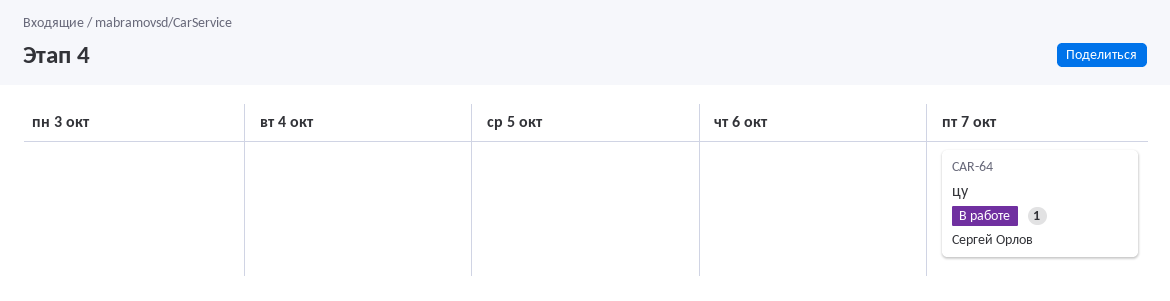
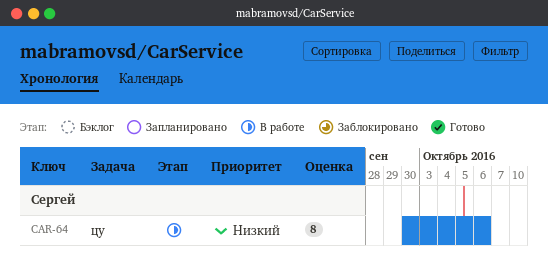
CAR-64, estimate: 1 -> 8
CAR-64, due: Oct 7 -> Oct 6

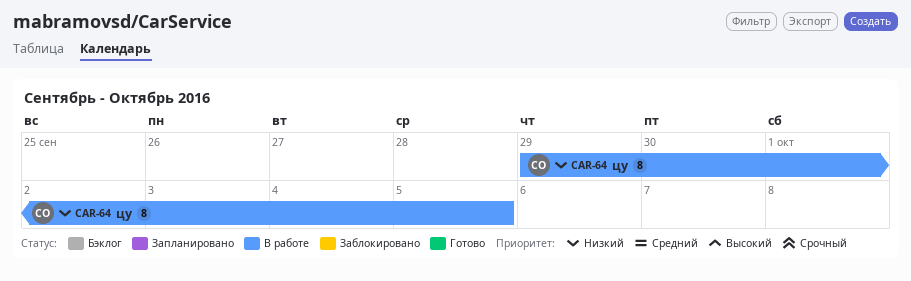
CAR-64, start: Sep 30 -> Sep 29
CAR-64, due: Oct 6 -> Oct 5

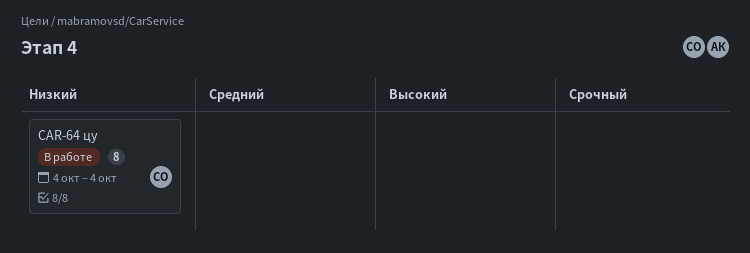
CAR-64, start: Sep 29 -> Oct 4
CAR-64, due: Oct 5 -> Oct 4

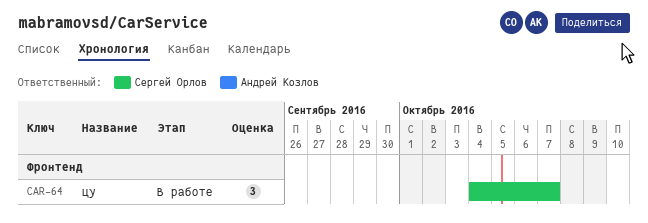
CAR-64, estimate: 8 -> 3
CAR-64, due: Oct 4 -> Oct 7

